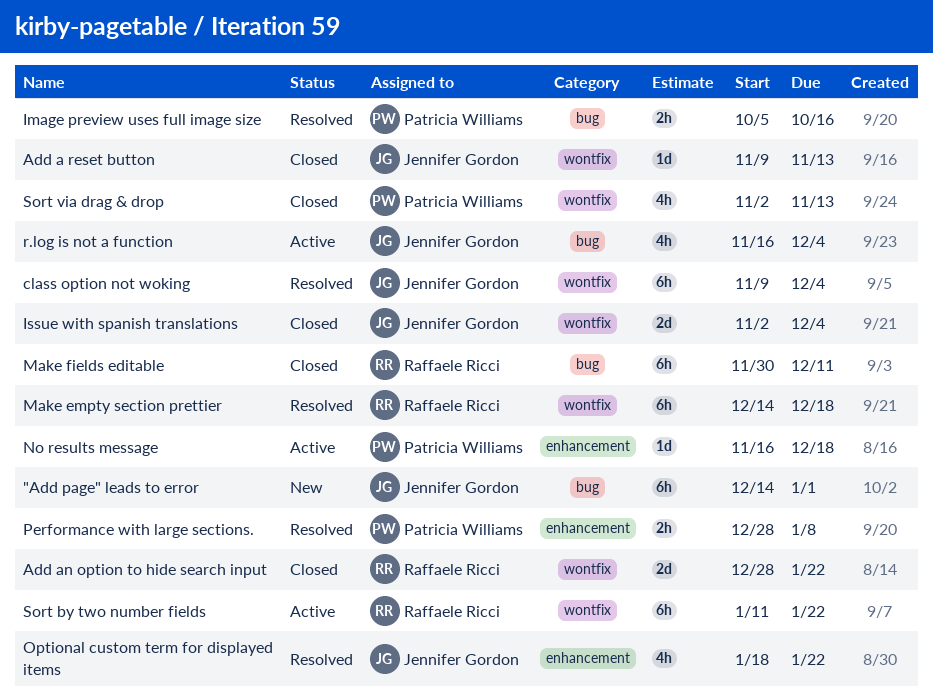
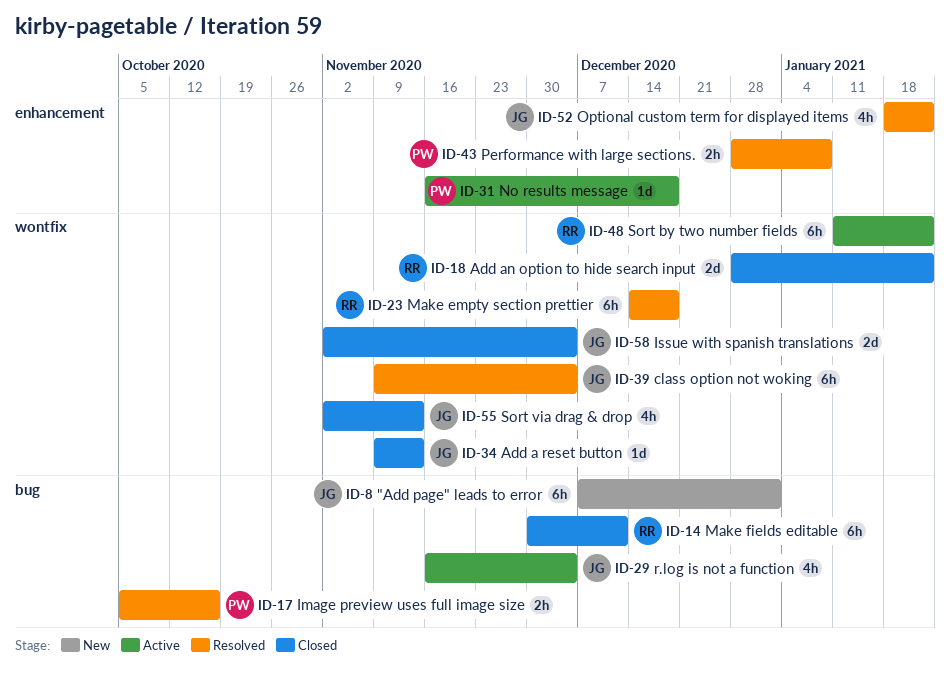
"Add page" leads to error, start: Dec 14 -> Dec 7
Sort via drag & drop, owner: Patricia Williams -> Jennifer Gordon

